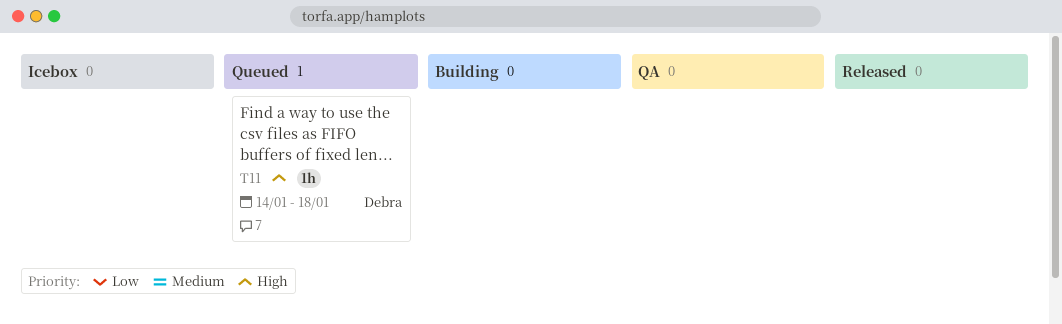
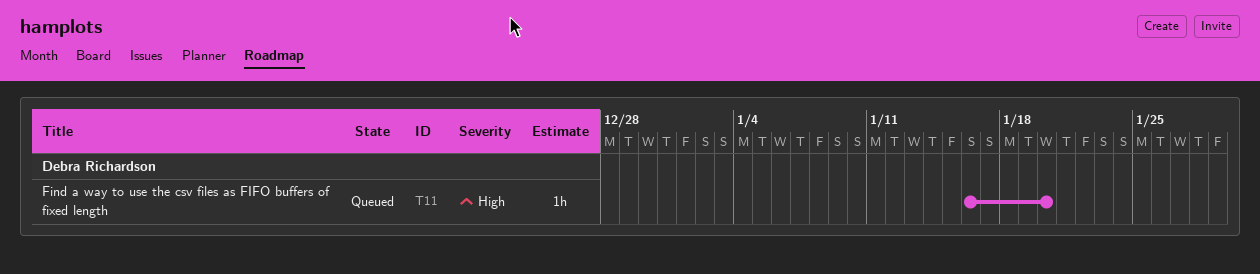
T11, start: Jan 14 -> Jan 16
T11, due: Jan 18 -> Jan 20

